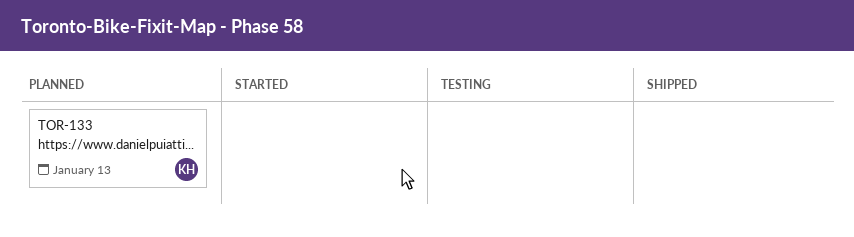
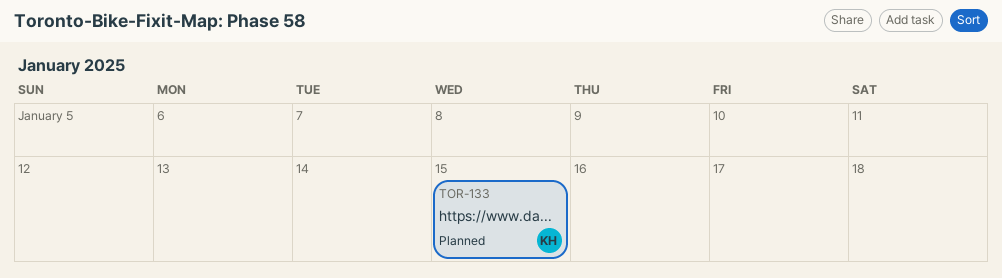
TOR-133, due: Jan 13 -> Jan 15

